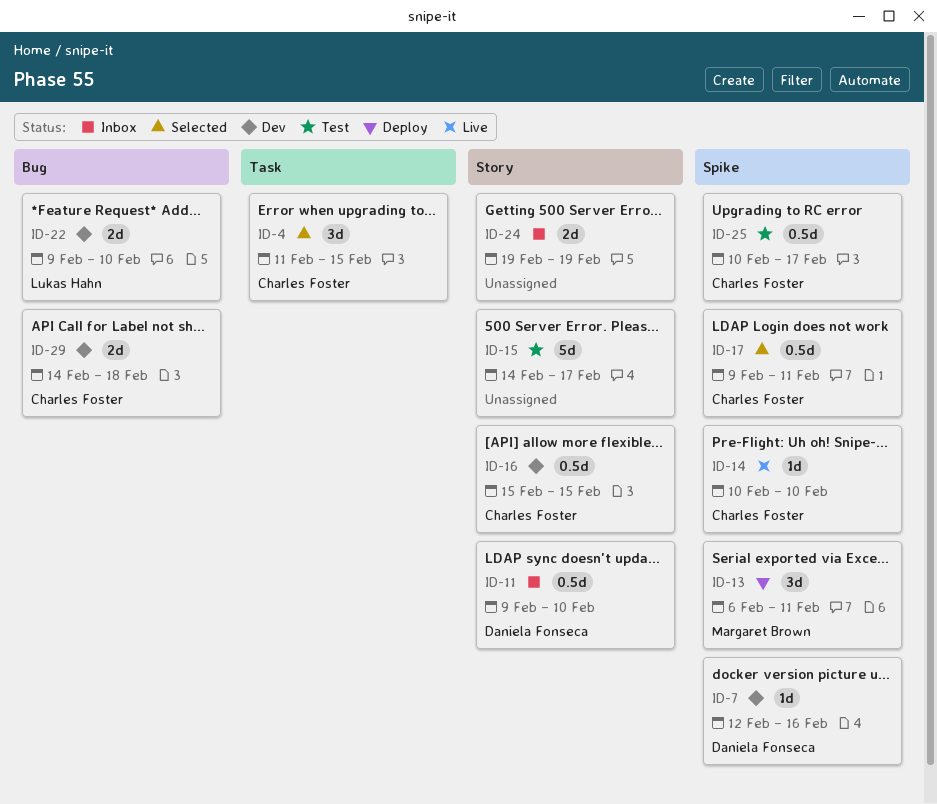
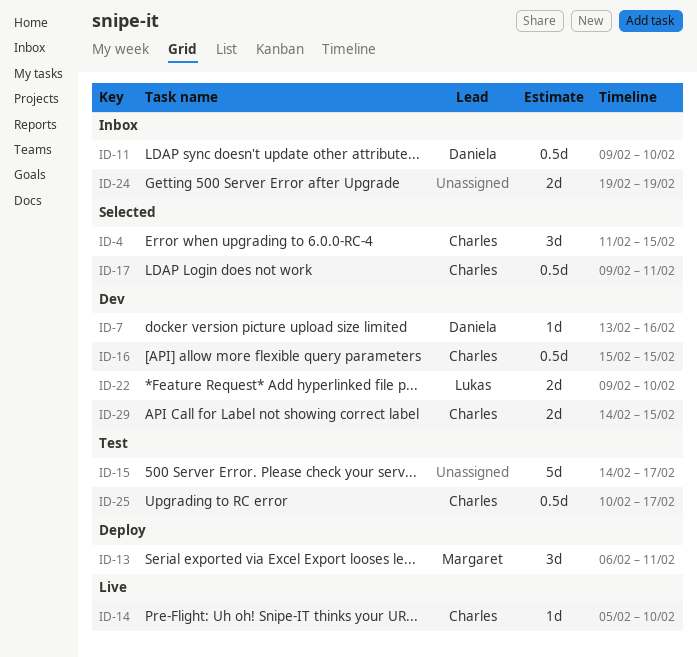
ID-7, start: Feb 12 -> Feb 13
ID-14, start: Feb 10 -> Feb 5
ID-29, due: Feb 18 -> Feb 15

